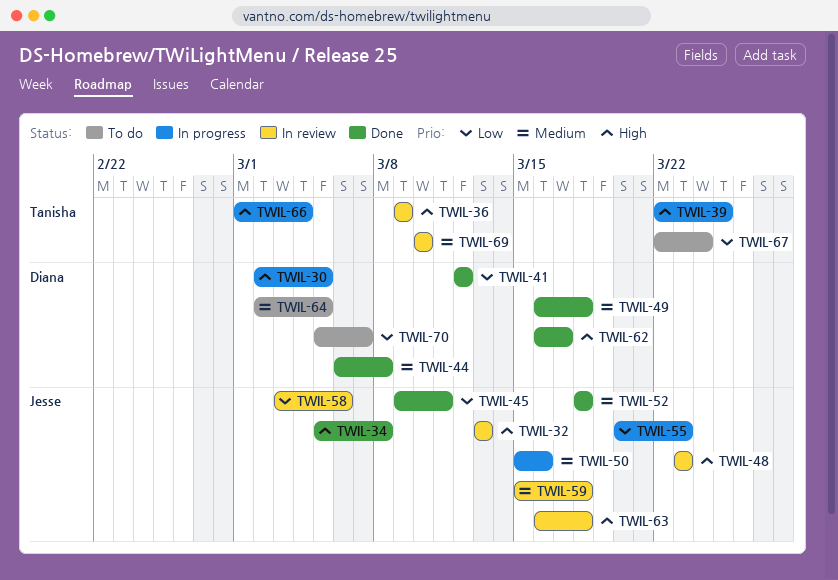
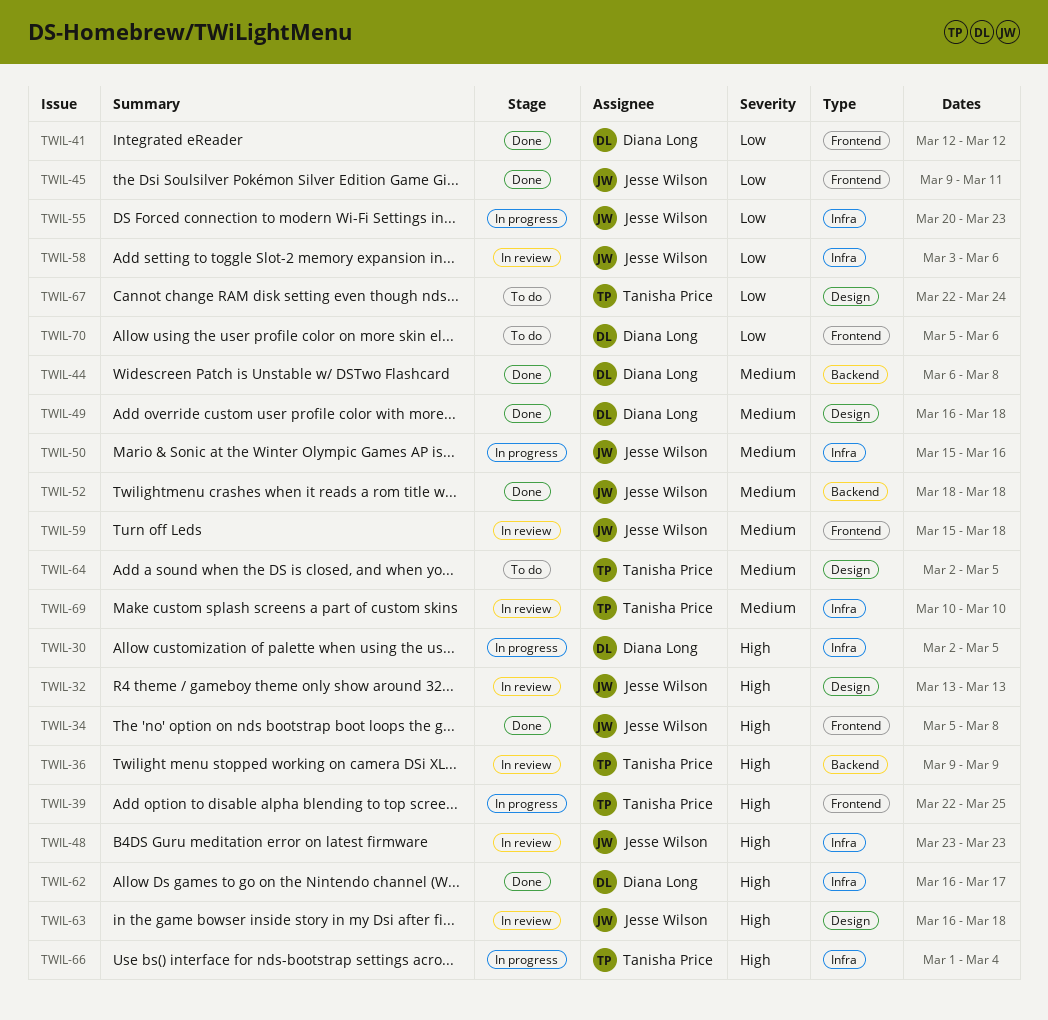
TWIL-64, owner: Diana Long -> Tanisha Price
TWIL-70, due: Mar 7 -> Mar 6

